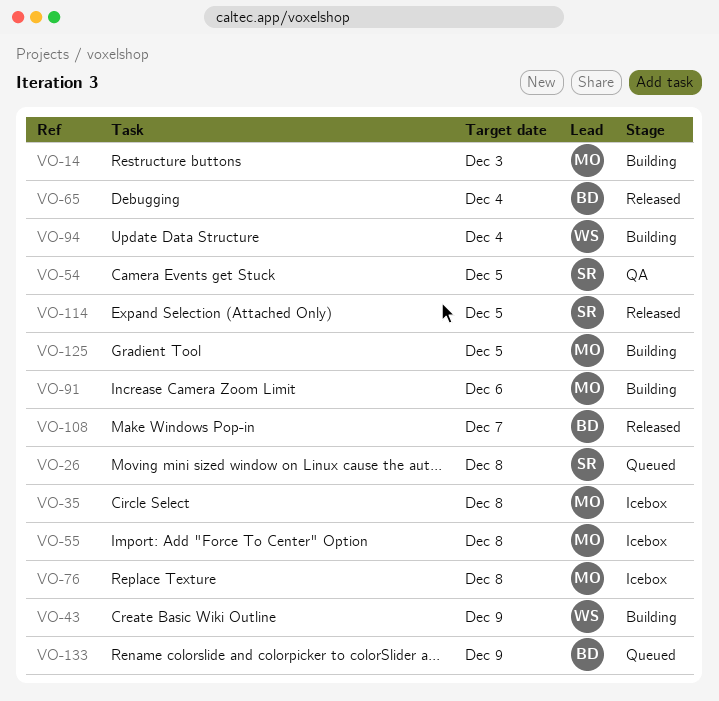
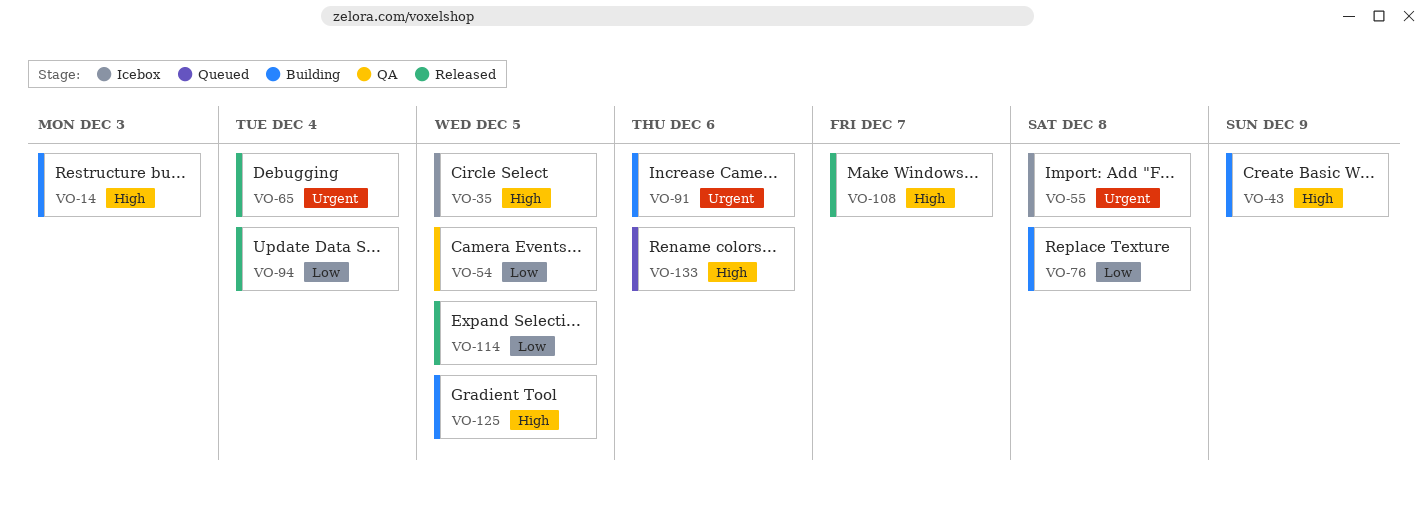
VO-26: present -> none
VO-35, due: Dec 8 -> Dec 5
VO-76, status: Icebox -> Building
VO-94, status: Building -> Released
VO-133, due: Dec 9 -> Dec 6

